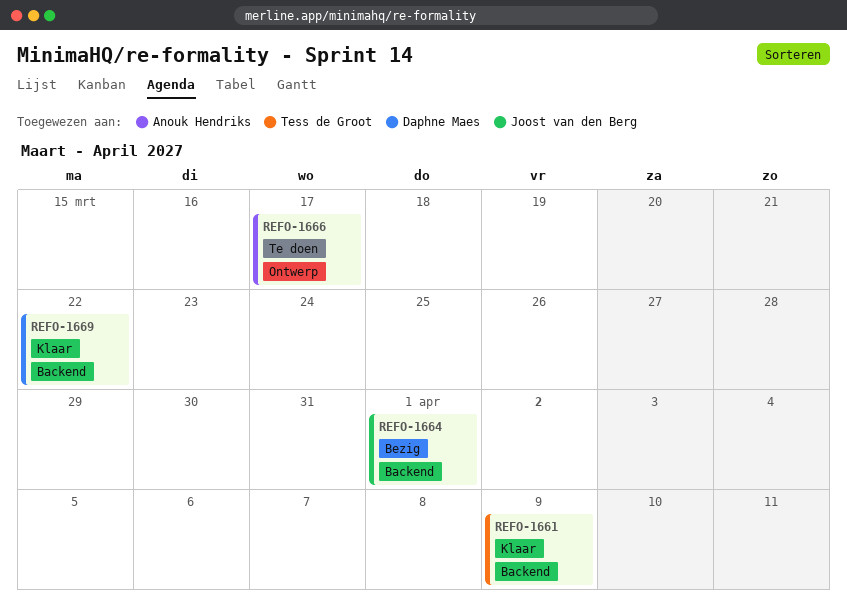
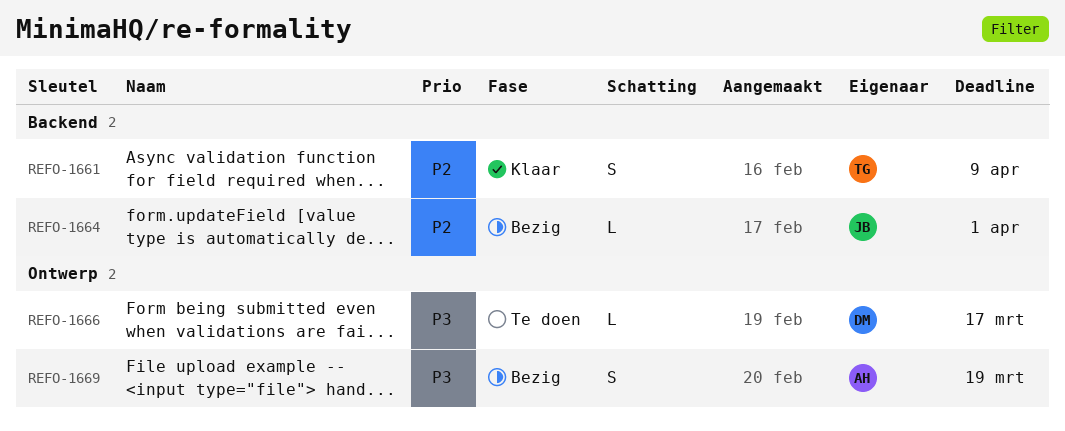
REFO-1666, owner: Anouk Hendriks -> Daphne Maes
REFO-1669, status: Klaar -> Bezig
REFO-1669, owner: Daphne Maes -> Anouk Hendriks
REFO-1669, label: Backend -> Ontwerp
REFO-1669, due: Mar 22 -> Mar 19

